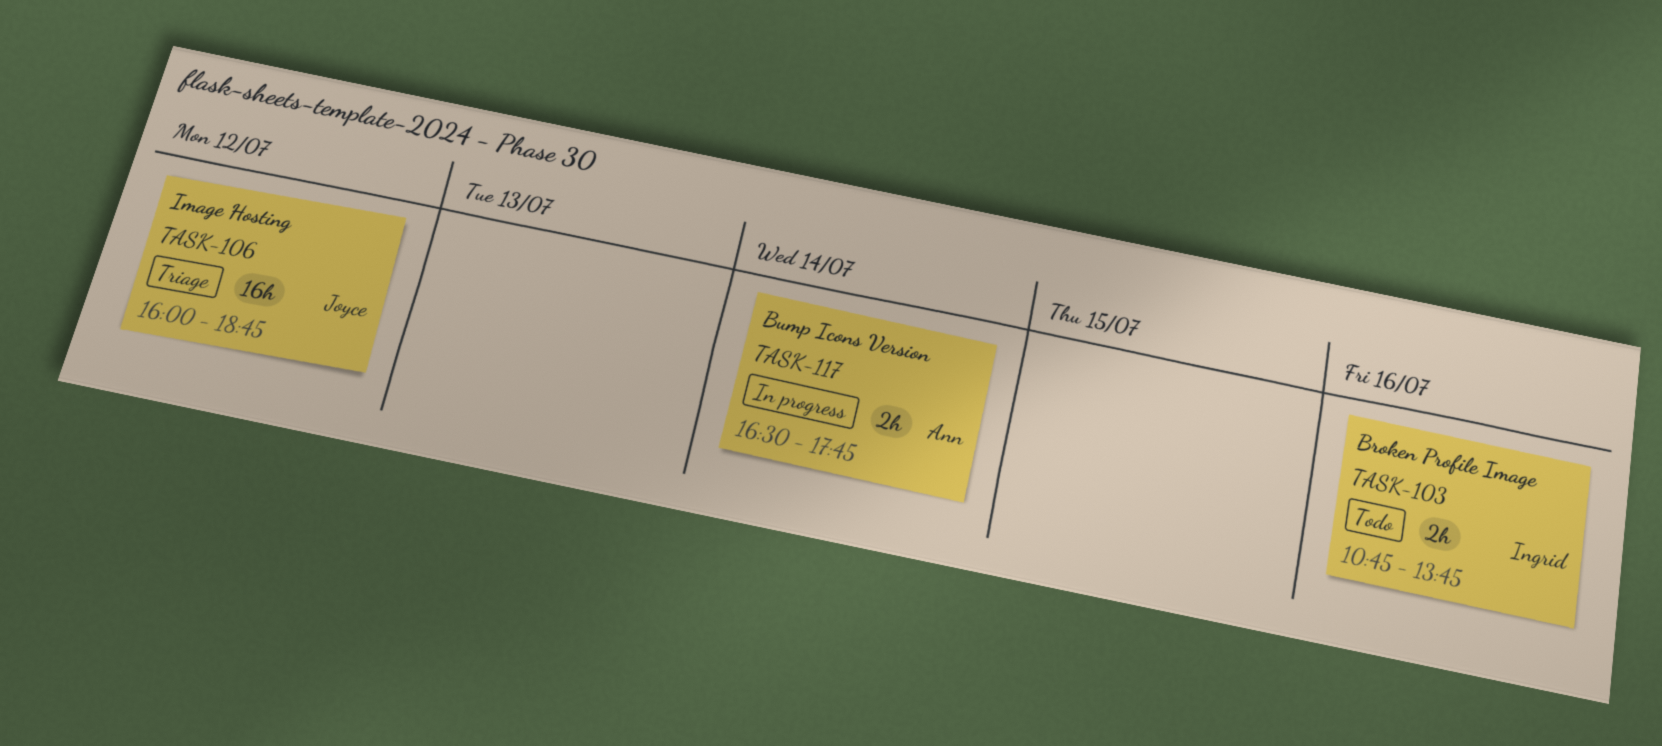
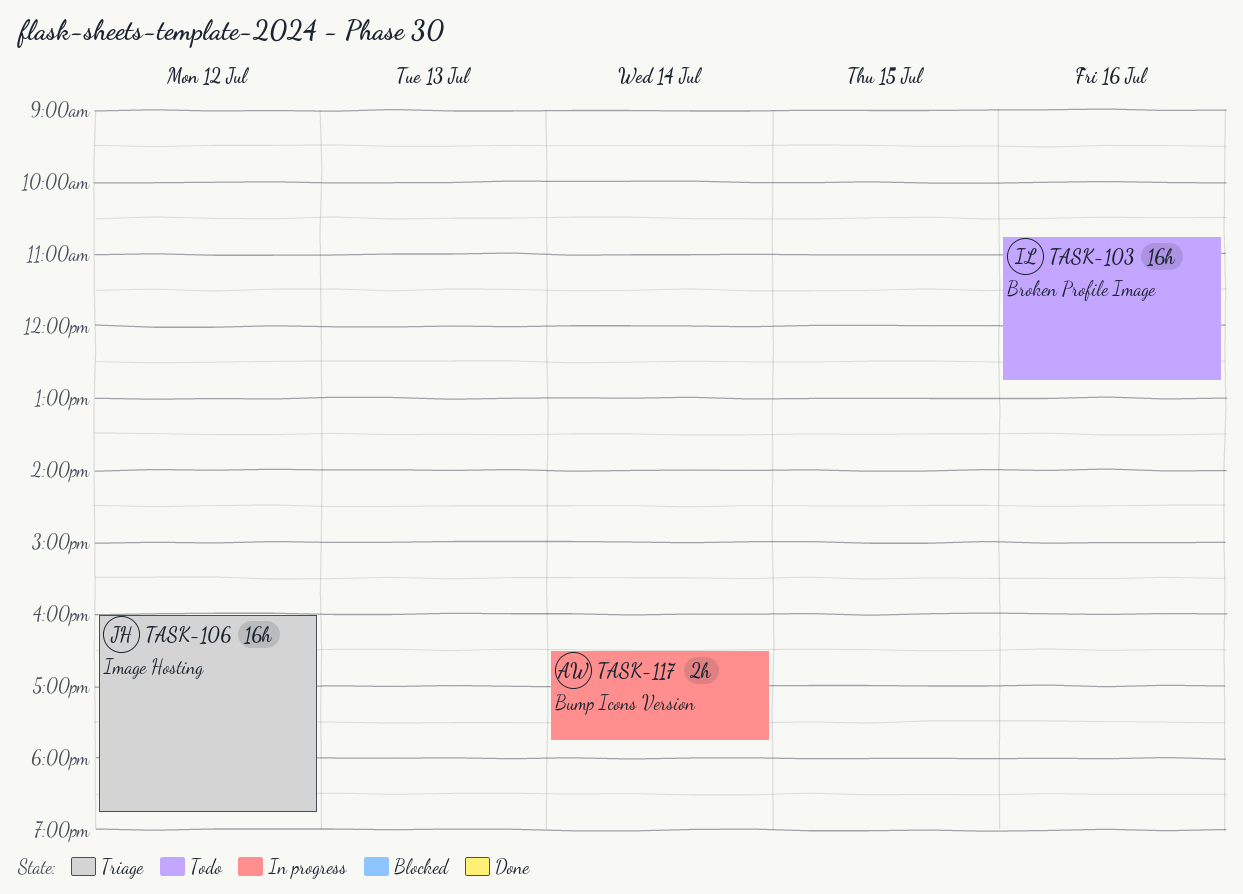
TASK-103, estimate: 2h -> 16h
TASK-103, ends: 13:45 -> 12:45

